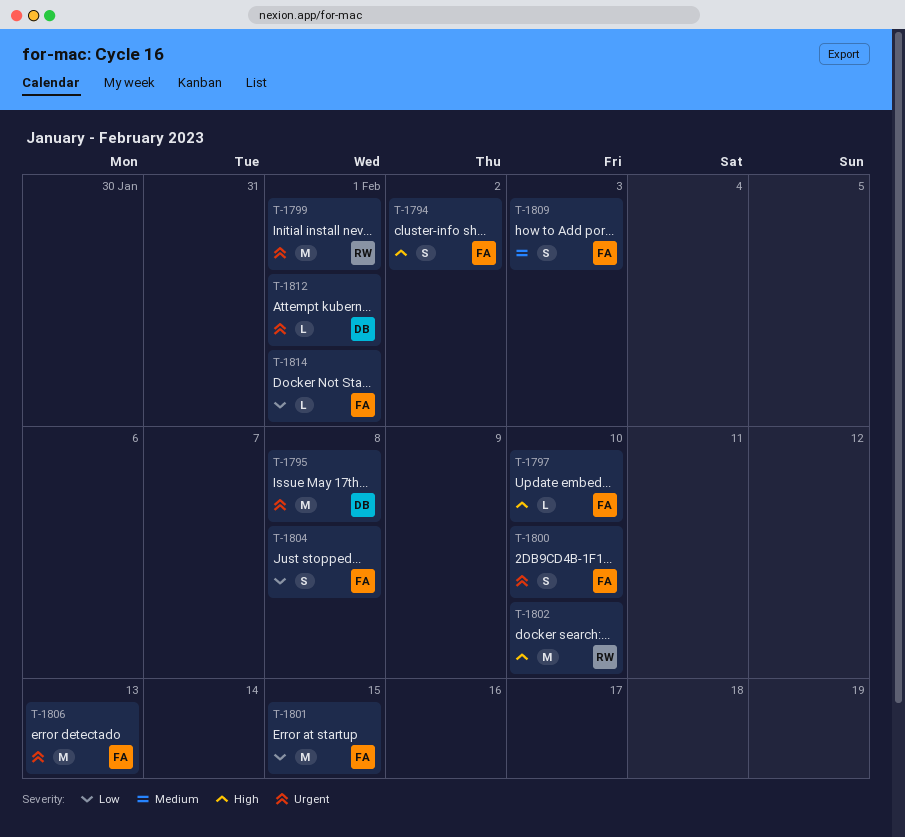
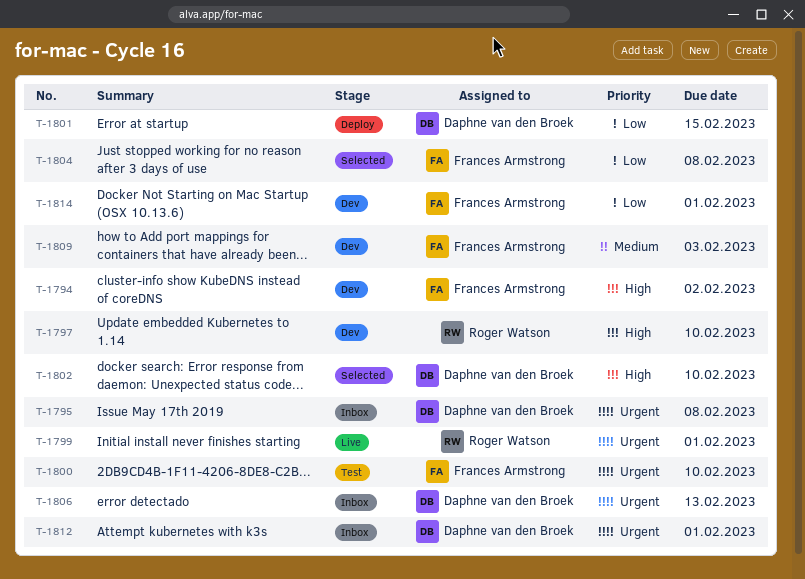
T-1797, owner: Frances Armstrong -> Roger Watson
T-1801, owner: Frances Armstrong -> Daphne van den Broek
T-1802, owner: Roger Watson -> Daphne van den Broek
T-1806, owner: Frances Armstrong -> Daphne van den Broek

